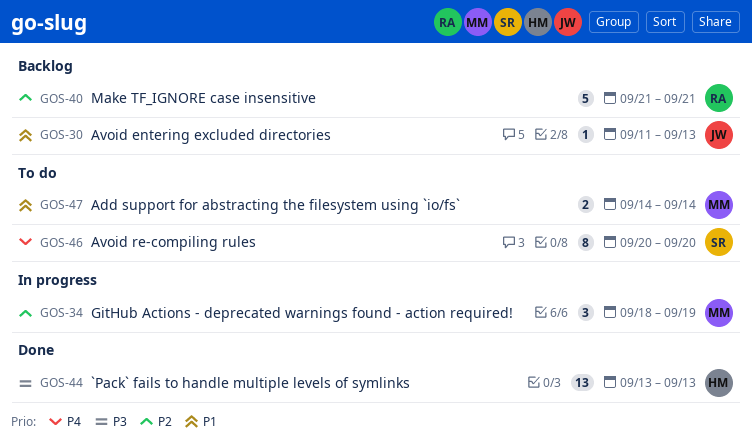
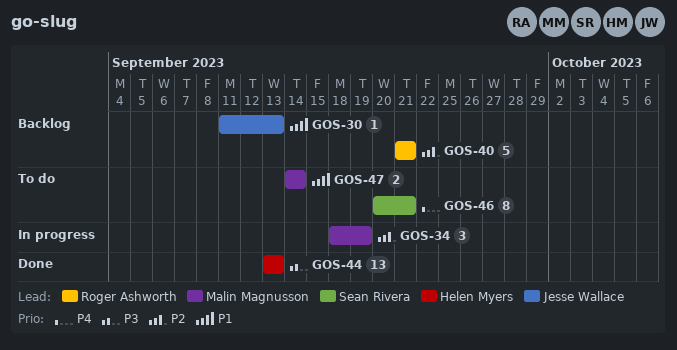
GOS-46, due: Sep 20 -> Sep 21

